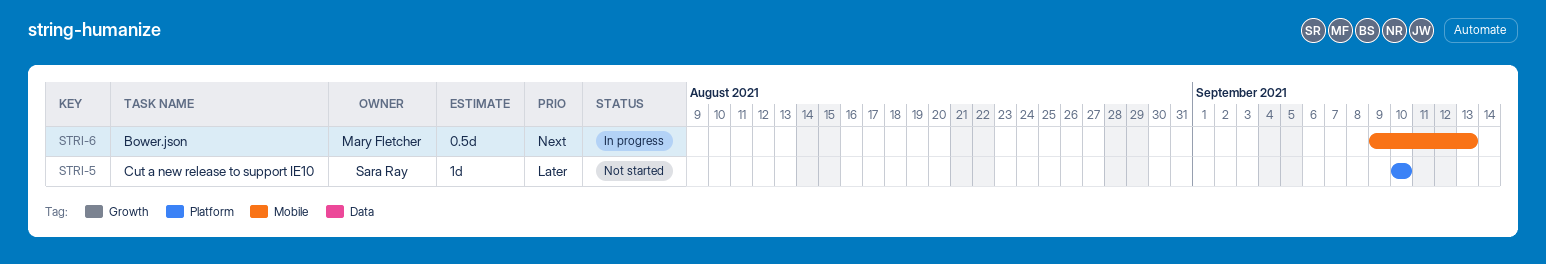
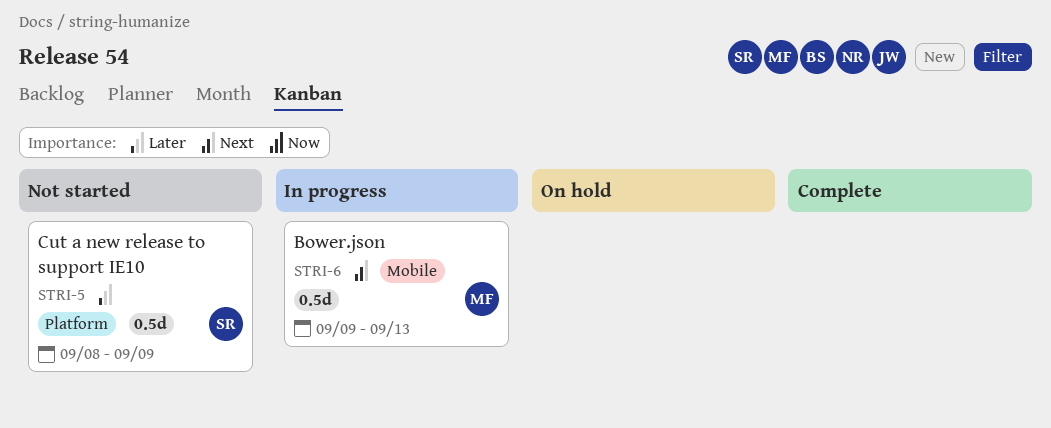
STRI-5, estimate: 1d -> 0.5d
STRI-5, start: Sep 10 -> Sep 8
STRI-5, due: Sep 10 -> Sep 9

